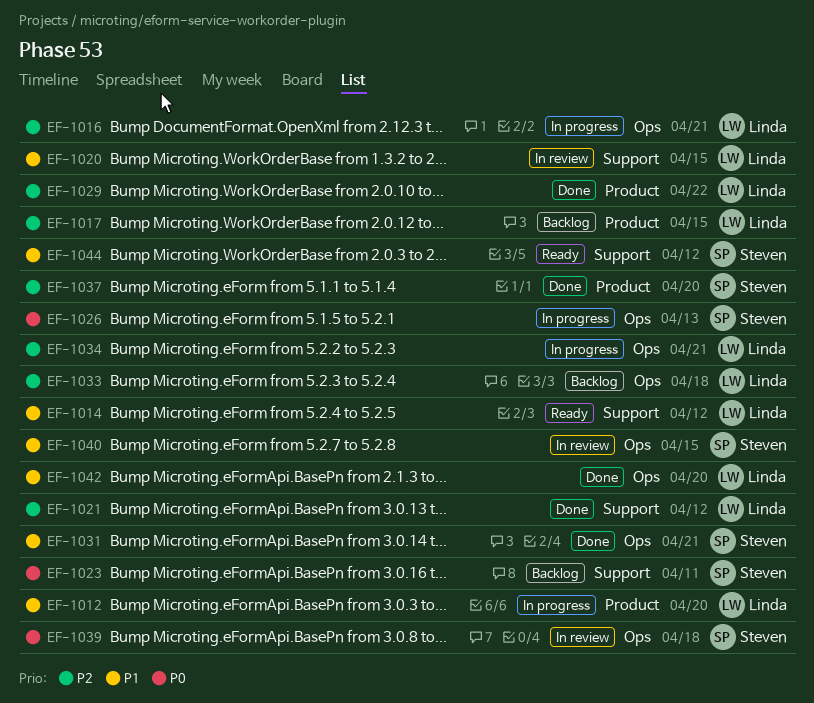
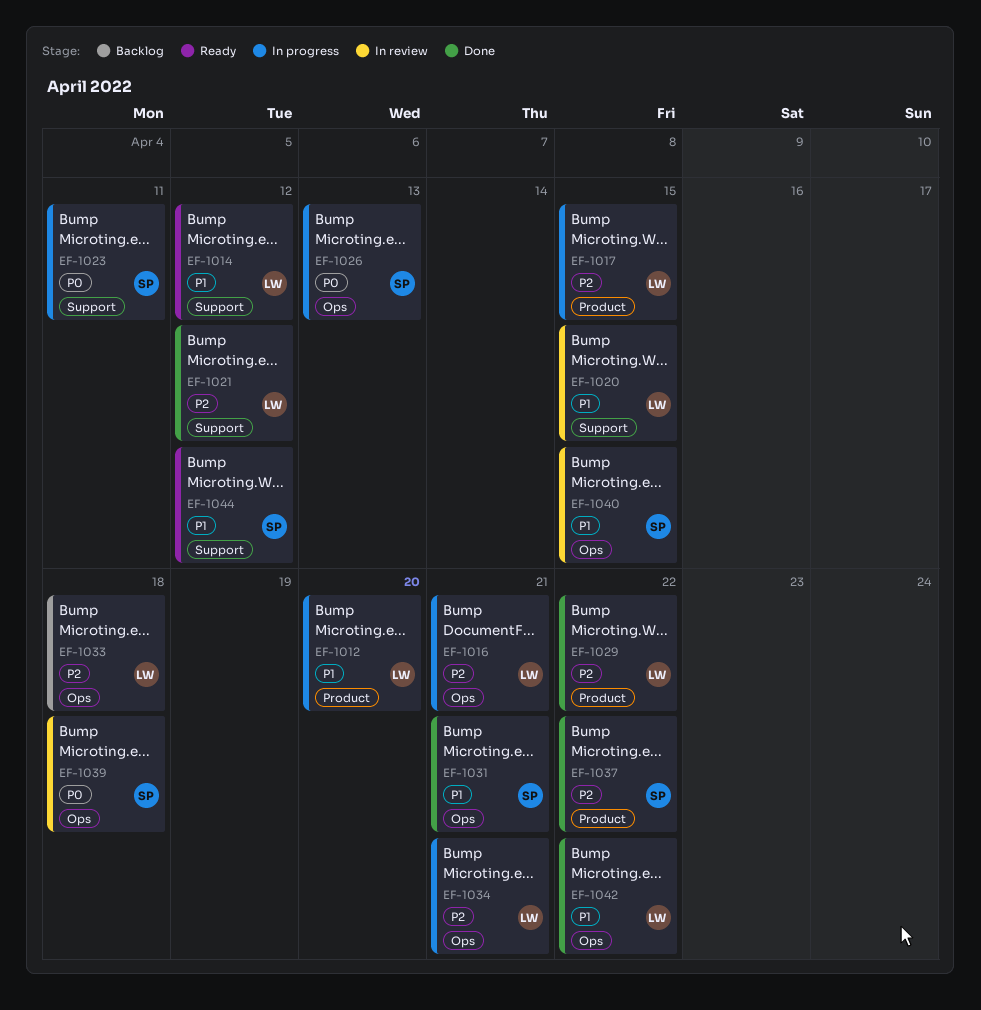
EF-1017, status: Backlog -> In progress
EF-1023, status: Backlog -> In progress
EF-1037, due: Apr 20 -> Apr 22
EF-1042, due: Apr 20 -> Apr 22

